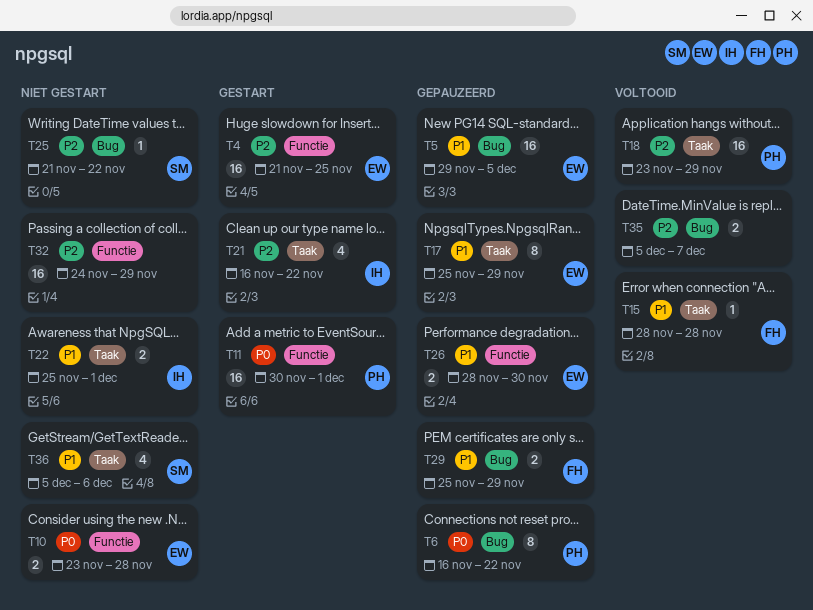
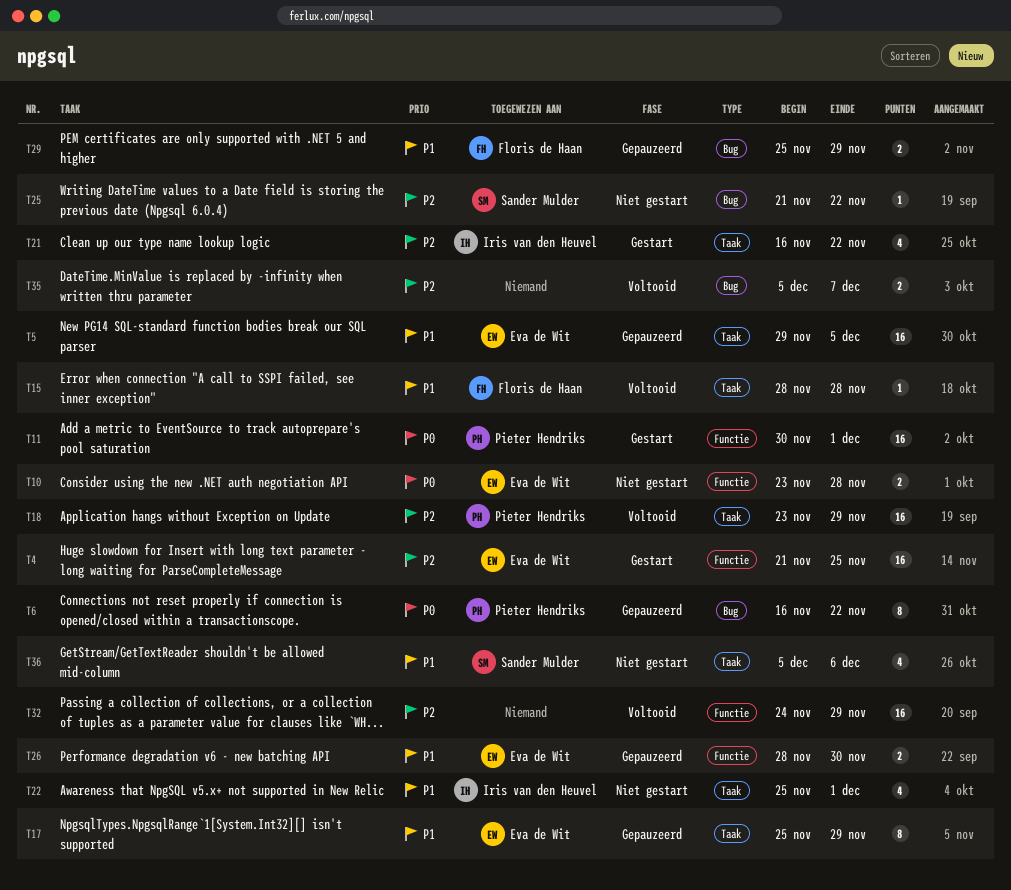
T5, label: Bug -> Taak
T22, estimate: 2 -> 4
T32, status: Niet gestart -> Voltooid

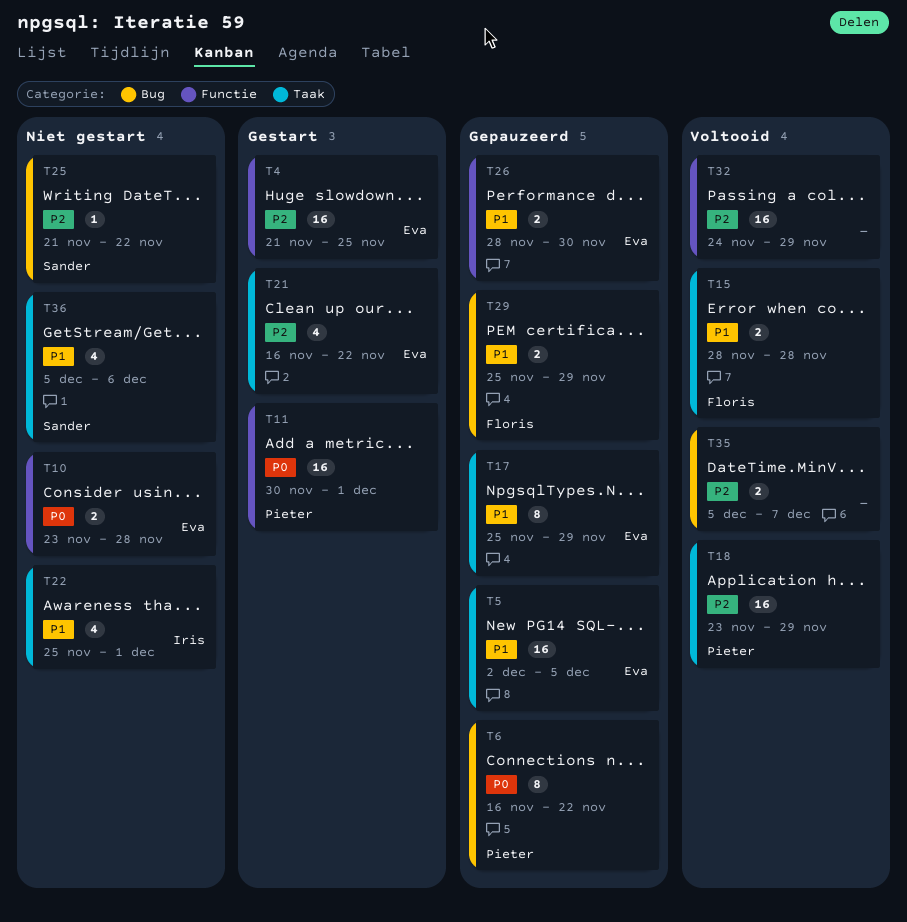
T5, start: Nov 29 -> Dec 2
T15, estimate: 1 -> 2
T21, owner: Iris van den Heuvel -> Eva de Wit

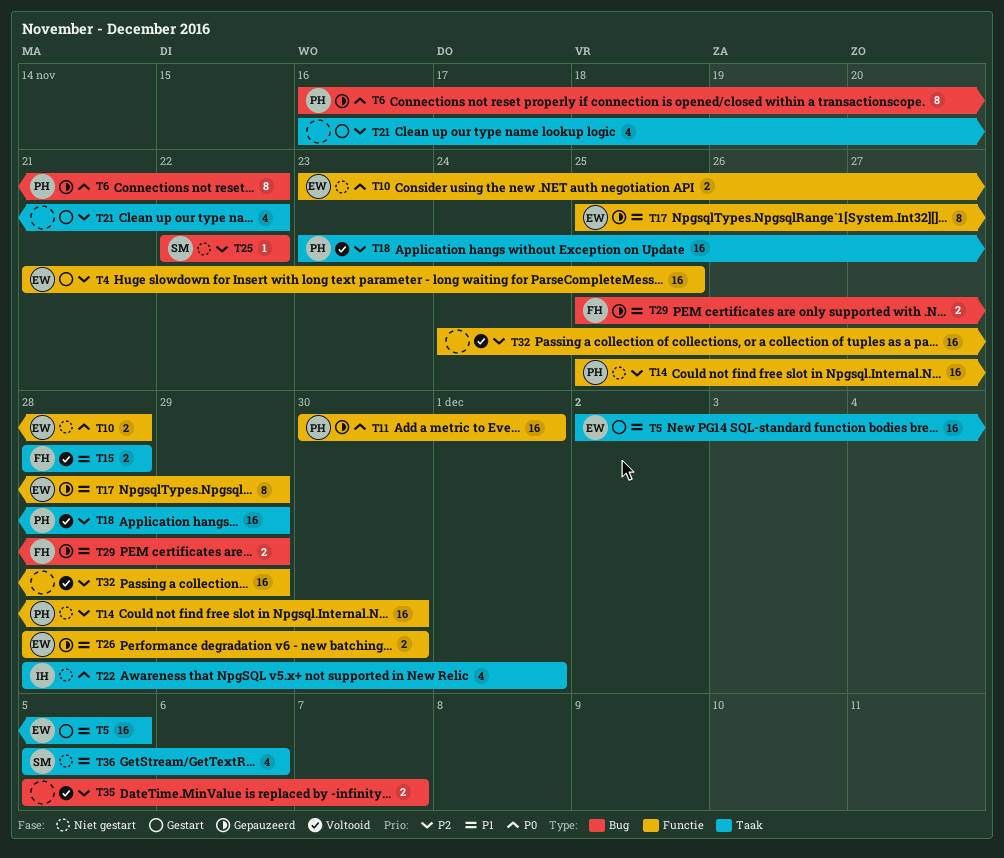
T5, status: Gepauzeerd -> Gestart
T11, status: Gestart -> Gepauzeerd
T14: none -> present
T17, label: Taak -> Functie
T21, owner: Eva -> none
T22, priority: P1 -> P0
T22, start: Nov 25 -> Nov 28
T25, start: Nov 21 -> Nov 22

